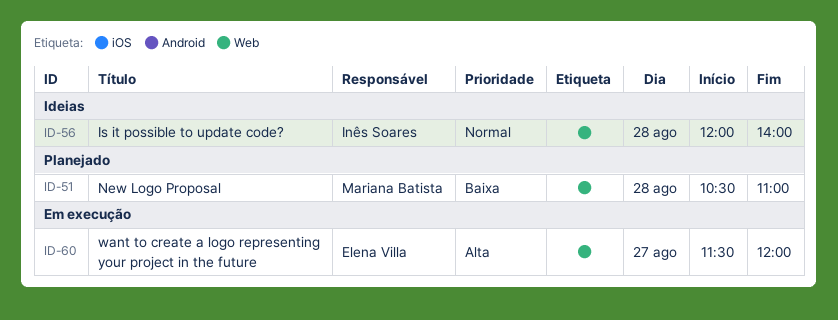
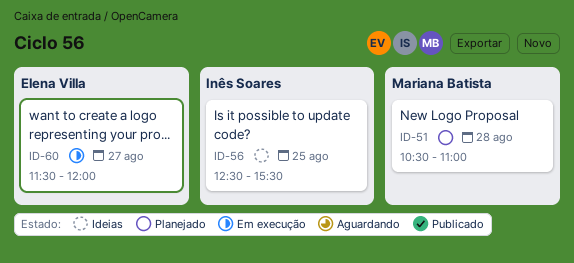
ID-56, day: Aug 28 -> Aug 25
ID-56, begins: 12:00 -> 12:30
ID-56, ends: 14:00 -> 15:30

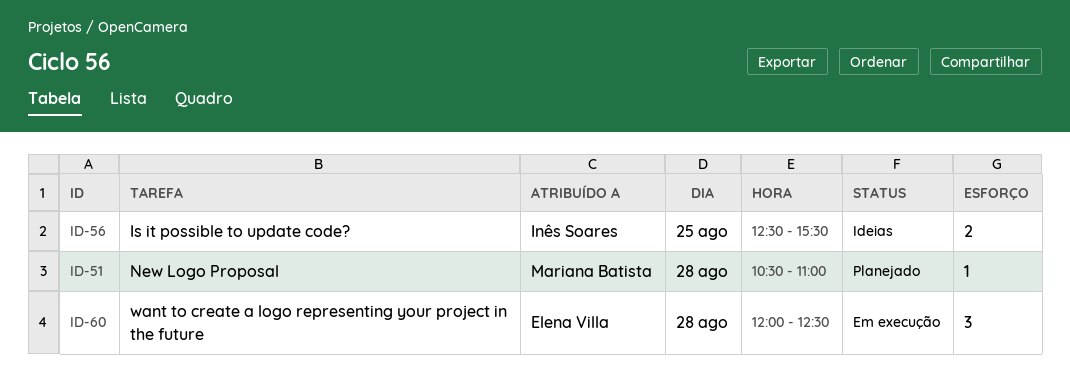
ID-60, day: Aug 27 -> Aug 28
ID-60, begins: 11:30 -> 12:00
ID-60, ends: 12:00 -> 12:30

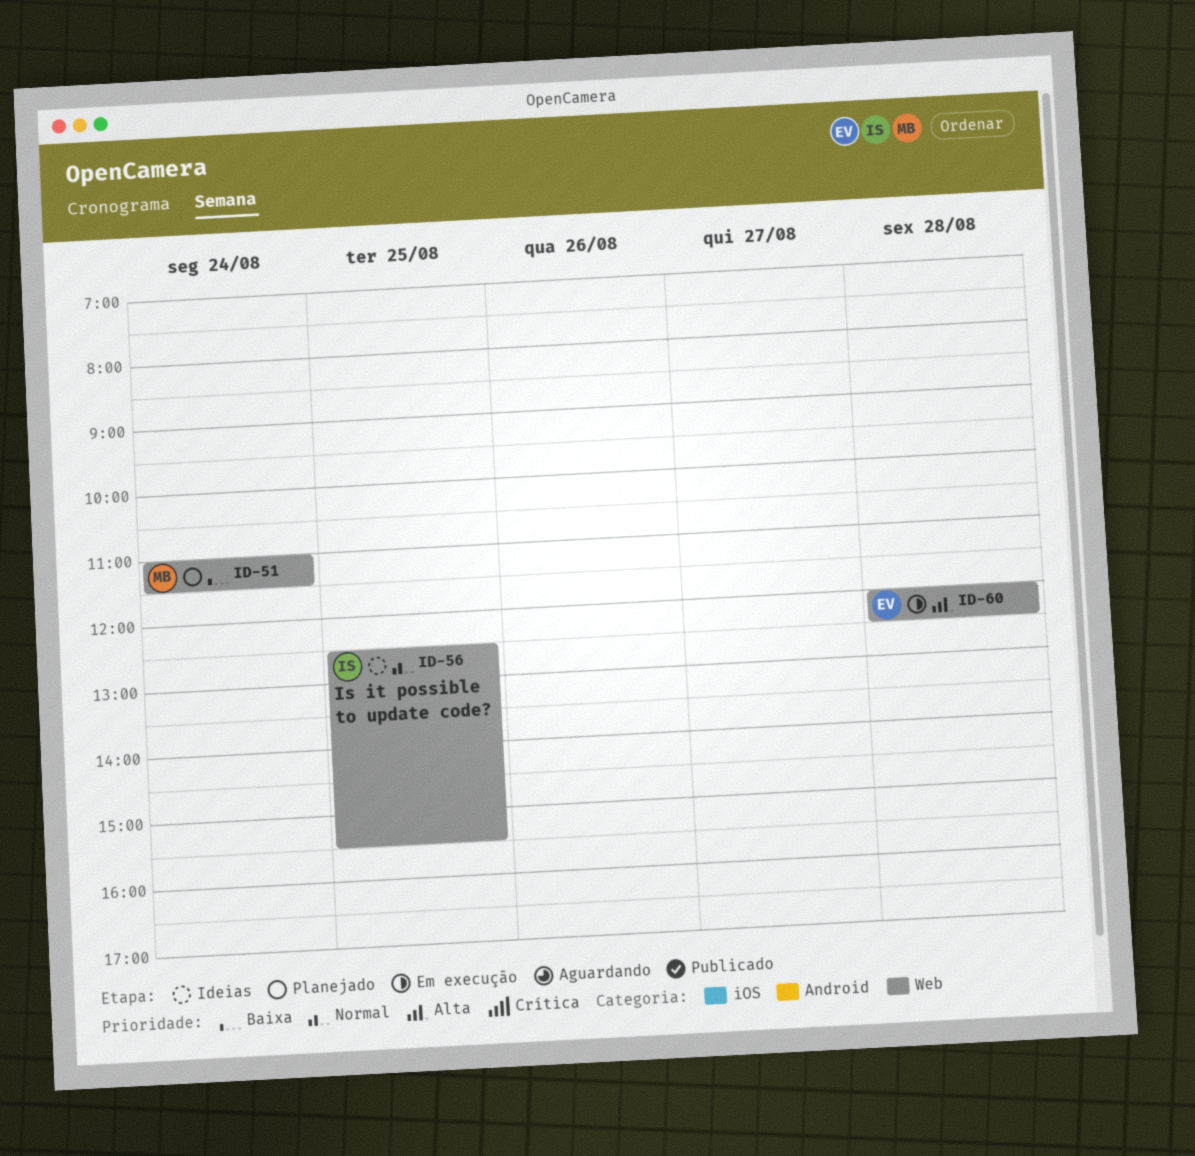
ID-51, day: Aug 28 -> Aug 24
ID-51, begins: 10:30 -> 11:00
ID-51, ends: 11:00 -> 11:30

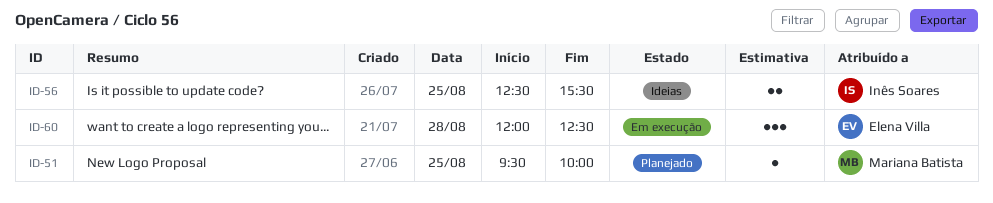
ID-51, day: Aug 24 -> Aug 25
ID-51, begins: 11:00 -> 09:30
ID-51, ends: 11:30 -> 10:00

